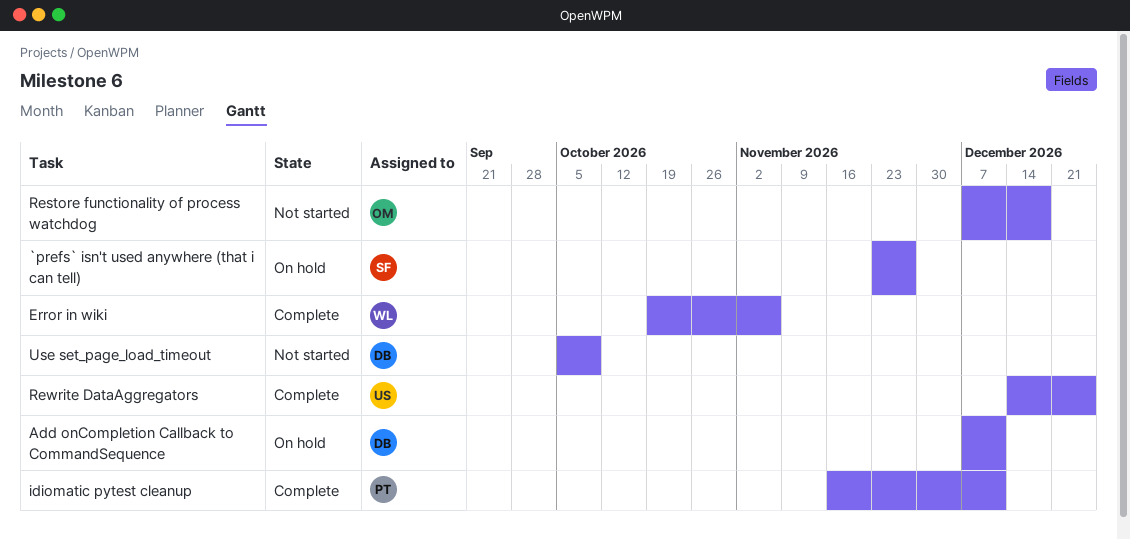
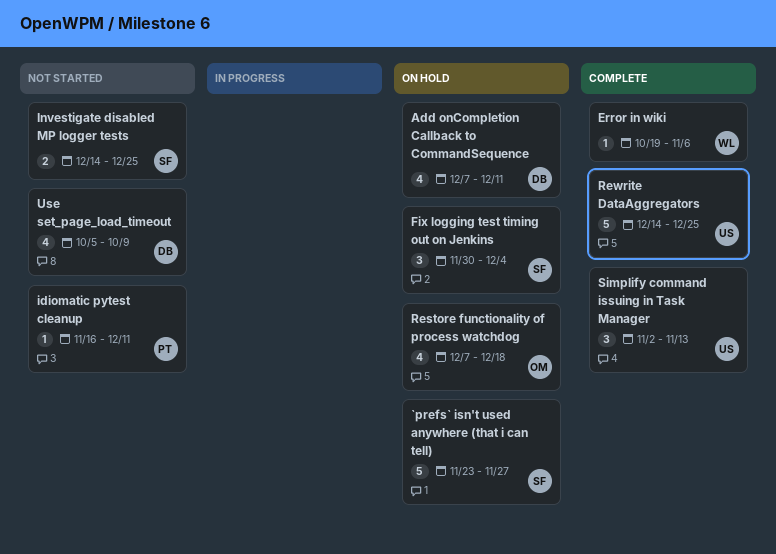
Fix logging test timing out on Jenkins: none -> present
idiomatic pytest cleanup, status: Complete -> Not started
Investigate disabled MP logger tests: none -> present
Restore functionality of process watchdog, status: Not started -> On hold
Simplify command issuing in Task Manager: none -> present

